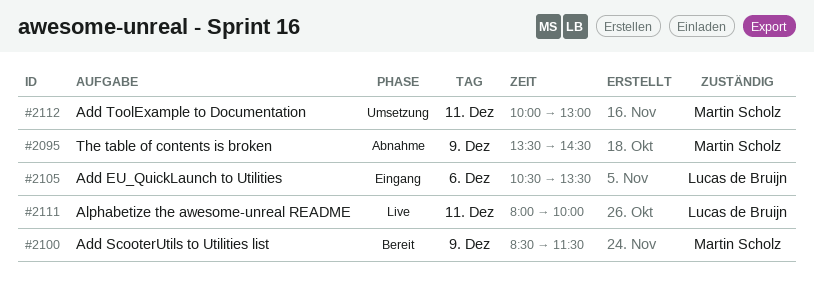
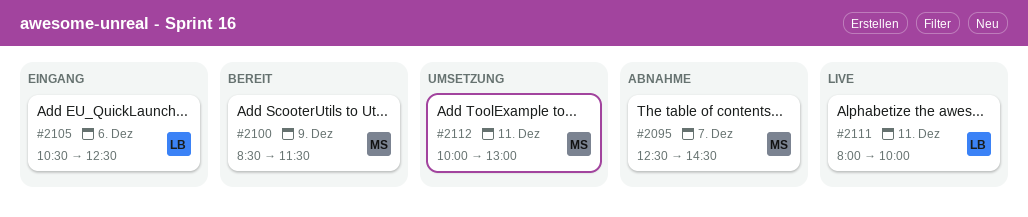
#2095, day: Dec 9 -> Dec 7
#2095, begins: 13:30 -> 12:30
#2105, ends: 13:30 -> 12:30

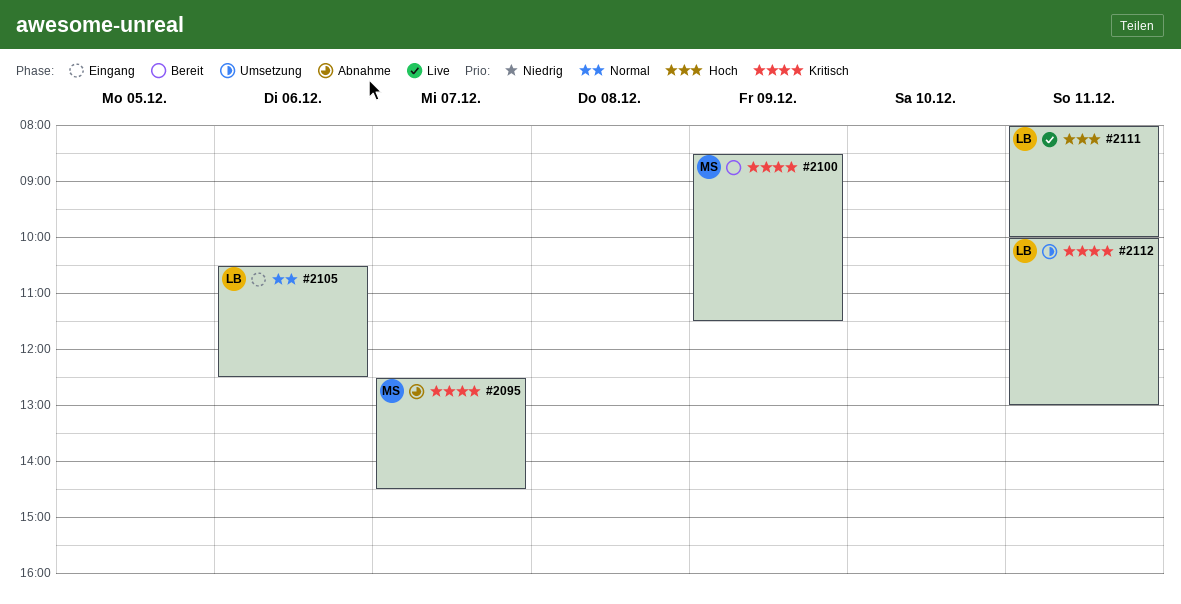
#2112, owner: MS -> LB

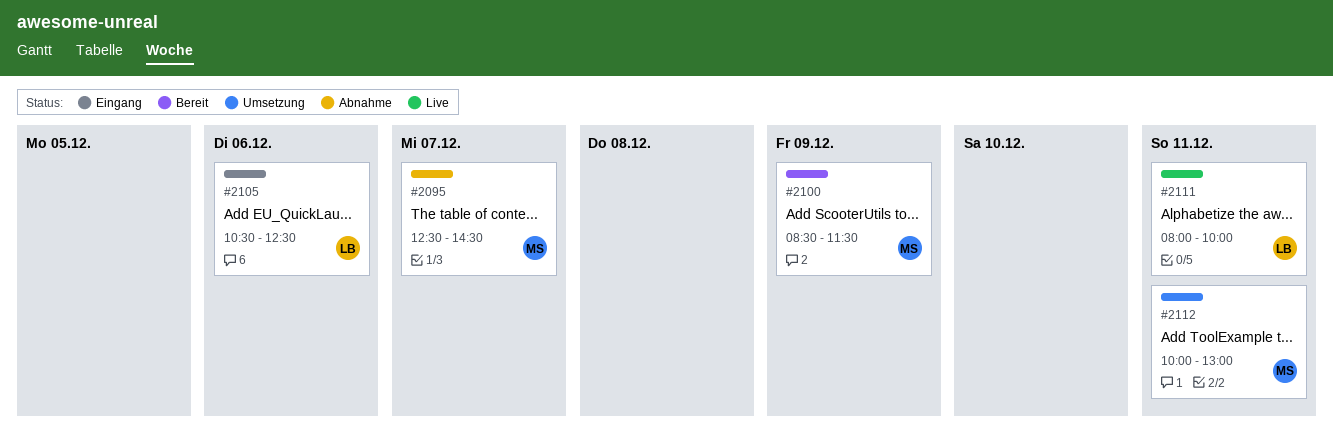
#2112, owner: LB -> MS

